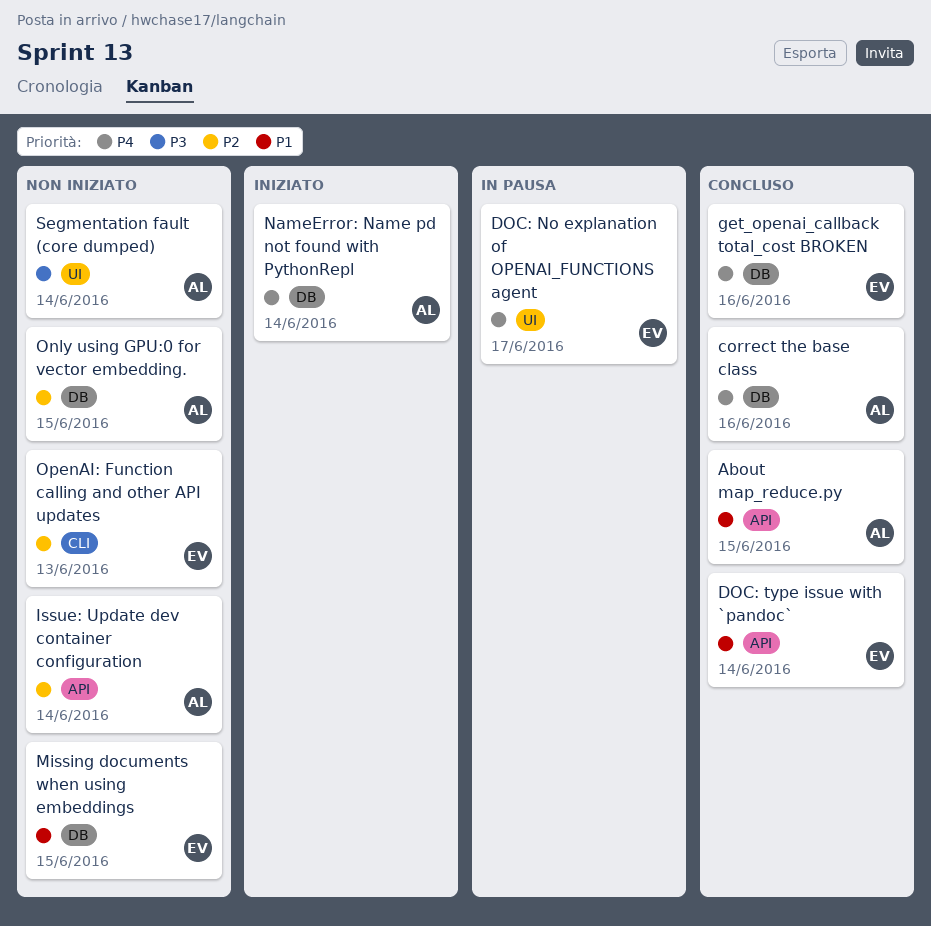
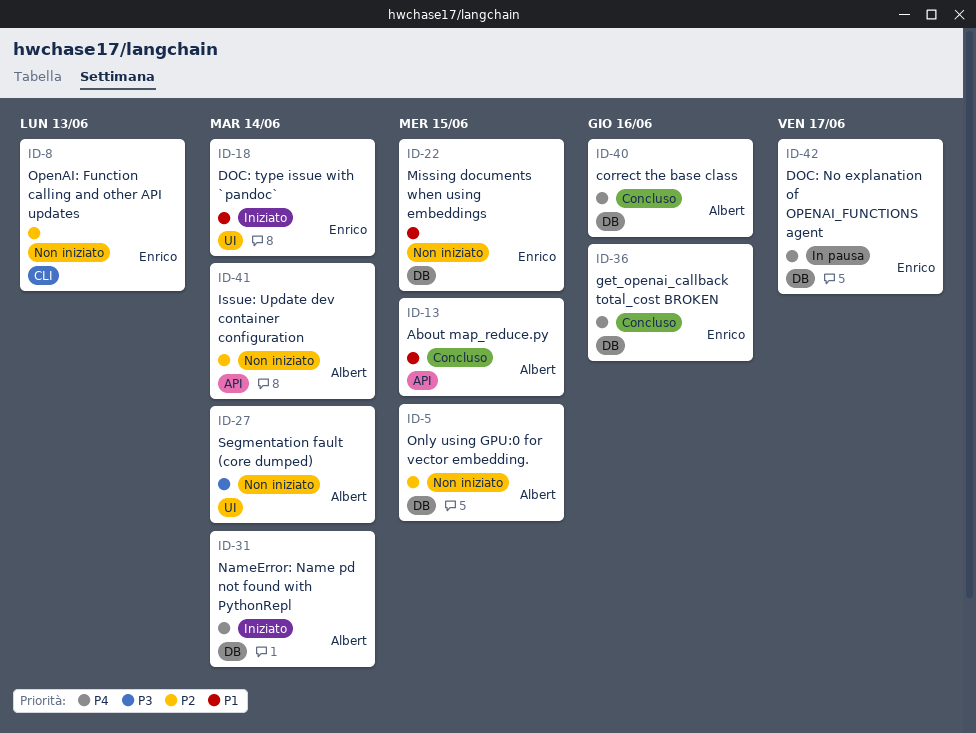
DOC: No explanation of OPENAI_FUNCTIONS agent, label: UI -> DB
DOC: type issue with `pandoc`, status: Concluso -> Iniziato
DOC: type issue with `pandoc`, label: API -> UI

